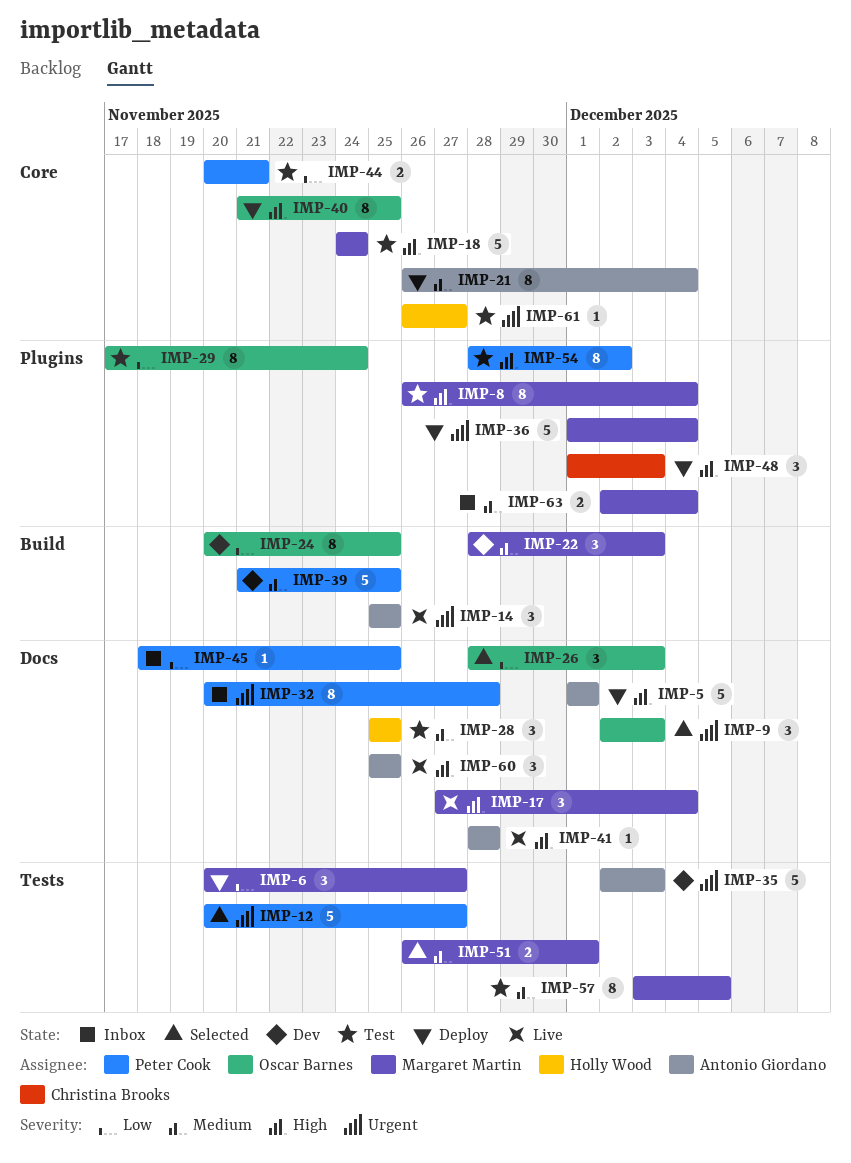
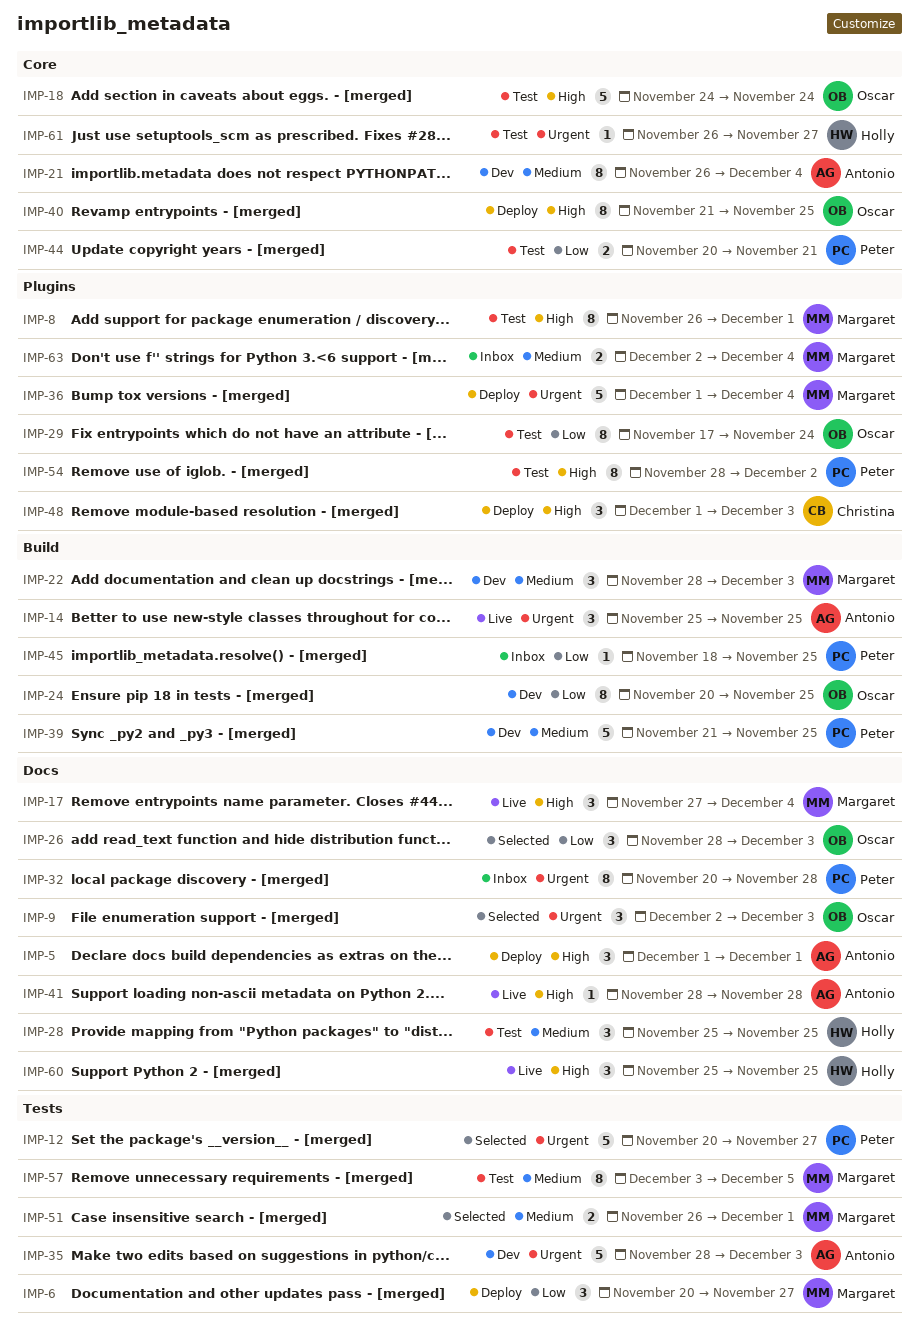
IMP-5, estimate: 5 -> 3
IMP-8, due: Dec 4 -> Dec 1
IMP-18, owner: Margaret Martin -> Oscar Barnes
IMP-21, status: Deploy -> Dev
IMP-35, start: Dec 2 -> Nov 28
IMP-45, label: Docs -> Build
IMP-60, owner: Antonio Giordano -> Holly Wood

